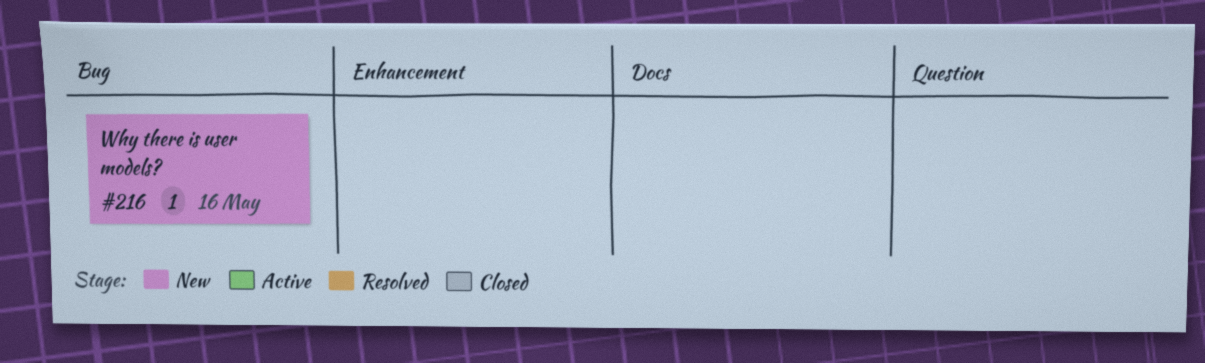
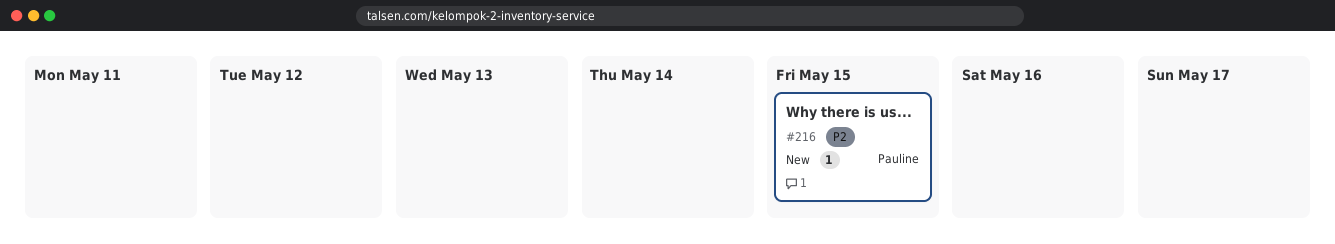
#216, due: May 16 -> May 15

